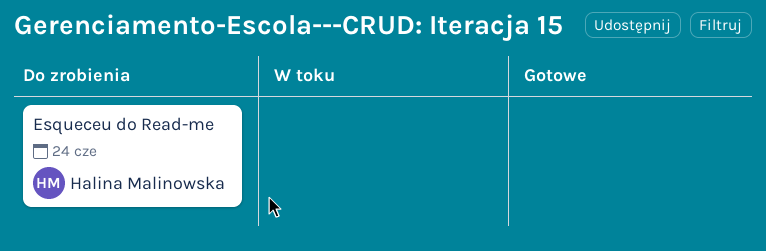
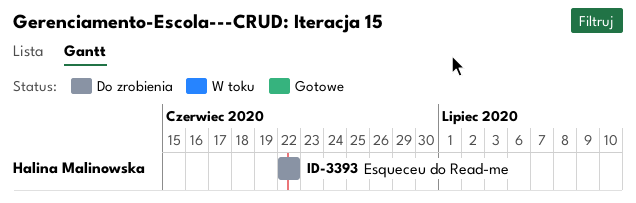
Esqueceu do Read-me, due: Jun 24 -> Jun 22

